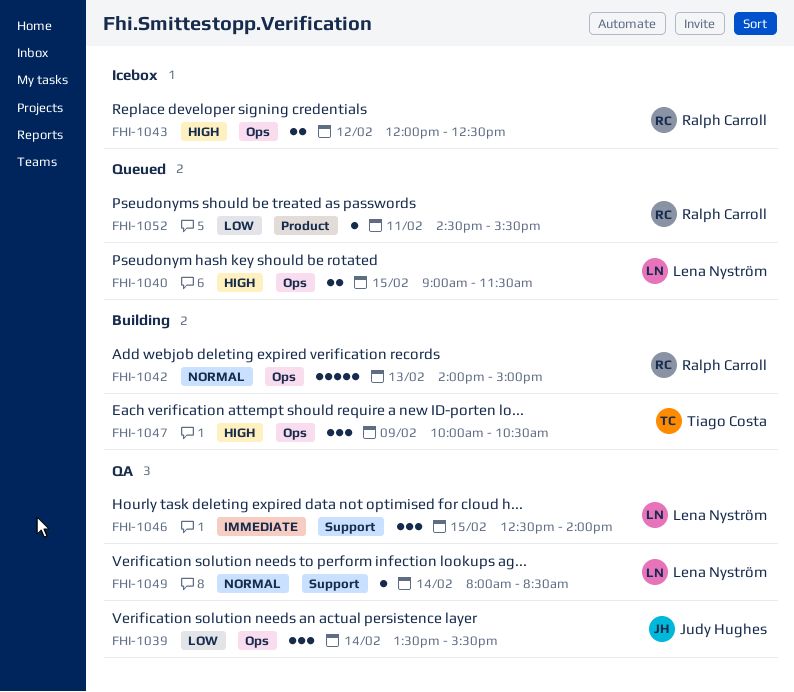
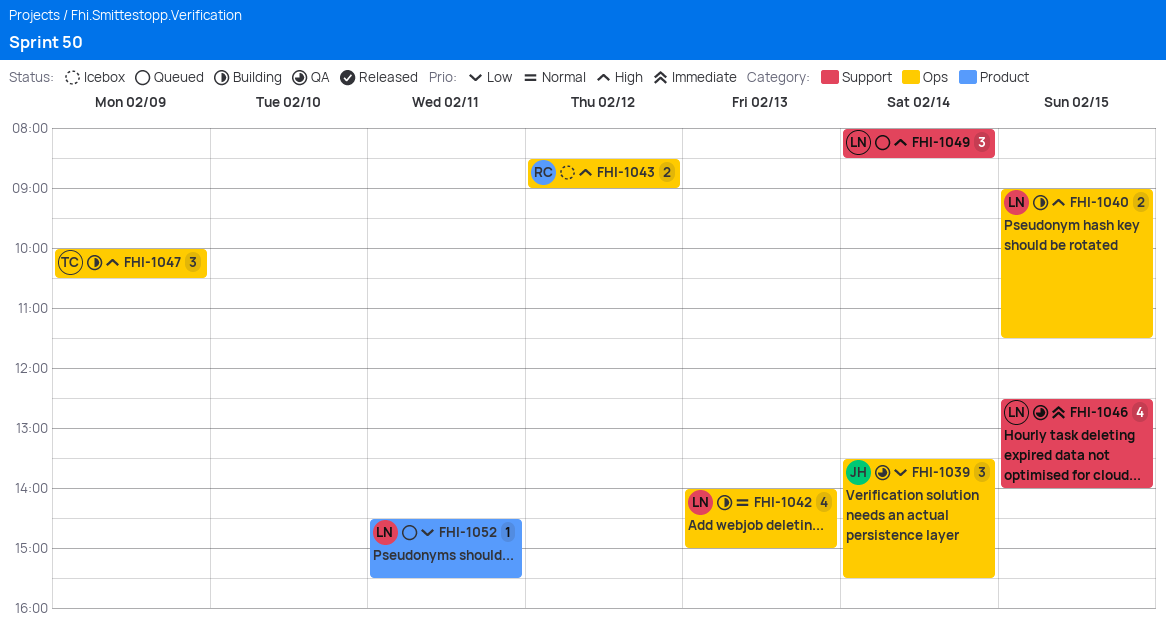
FHI-1040, status: Queued -> Building
FHI-1042, owner: Ralph Carroll -> Lena Nyström
FHI-1042, estimate: 5 -> 4
FHI-1043, begins: 12:00 -> 08:30
FHI-1043, ends: 12:30 -> 09:00
FHI-1046, estimate: 3 -> 4
FHI-1049, status: QA -> Queued
FHI-1049, priority: Normal -> High
FHI-1049, estimate: 1 -> 3
FHI-1052, owner: Ralph Carroll -> Lena Nyström

